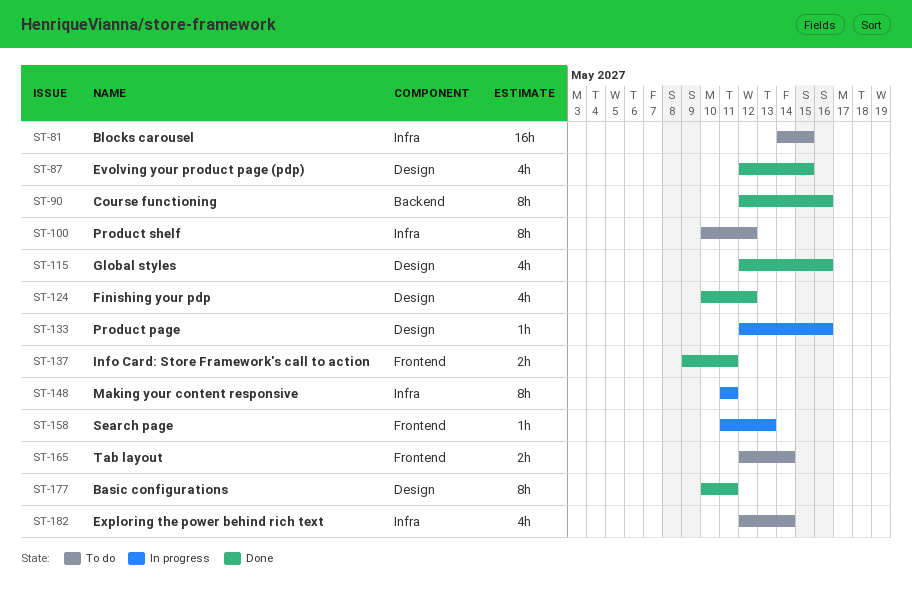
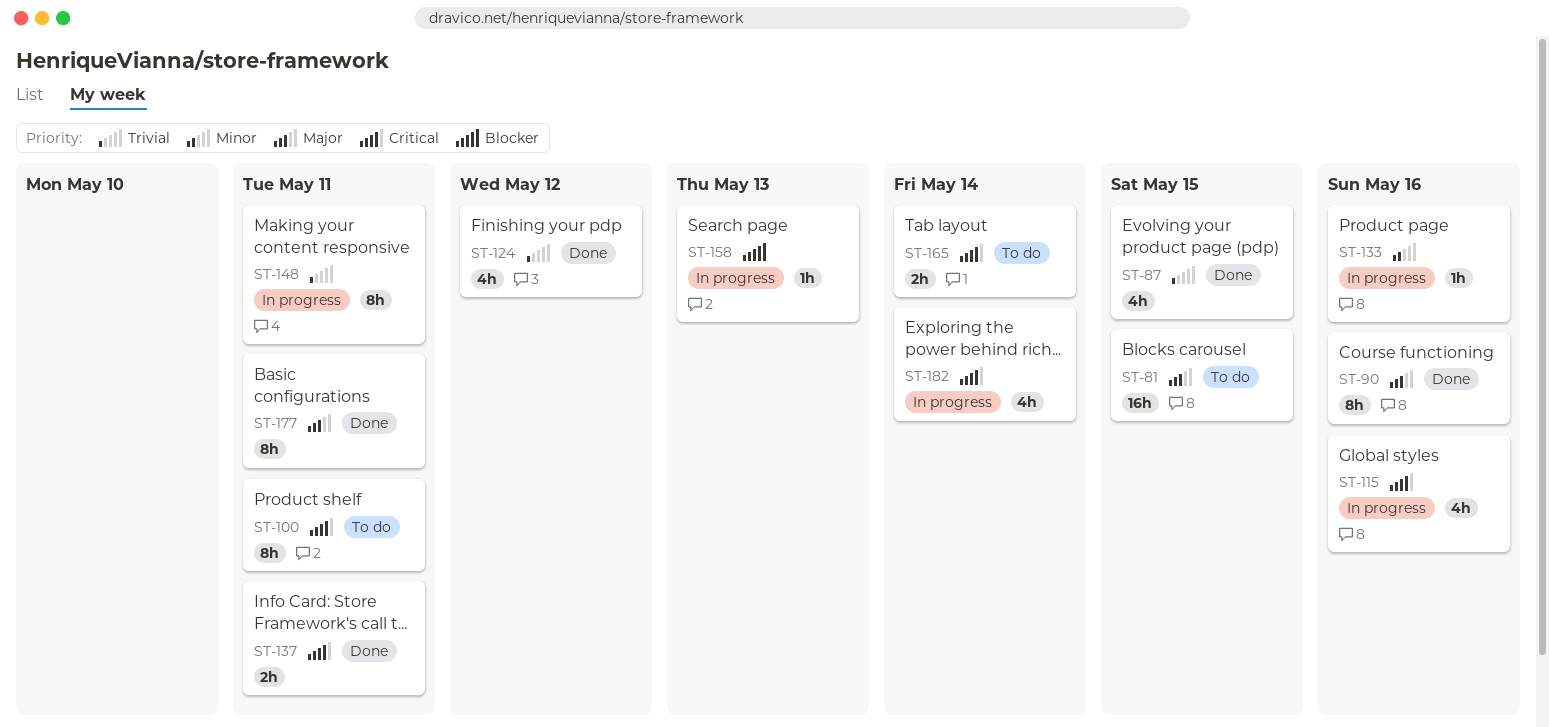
ST-100, due: May 12 -> May 11
ST-115, status: Done -> In progress
ST-182, status: To do -> In progress

